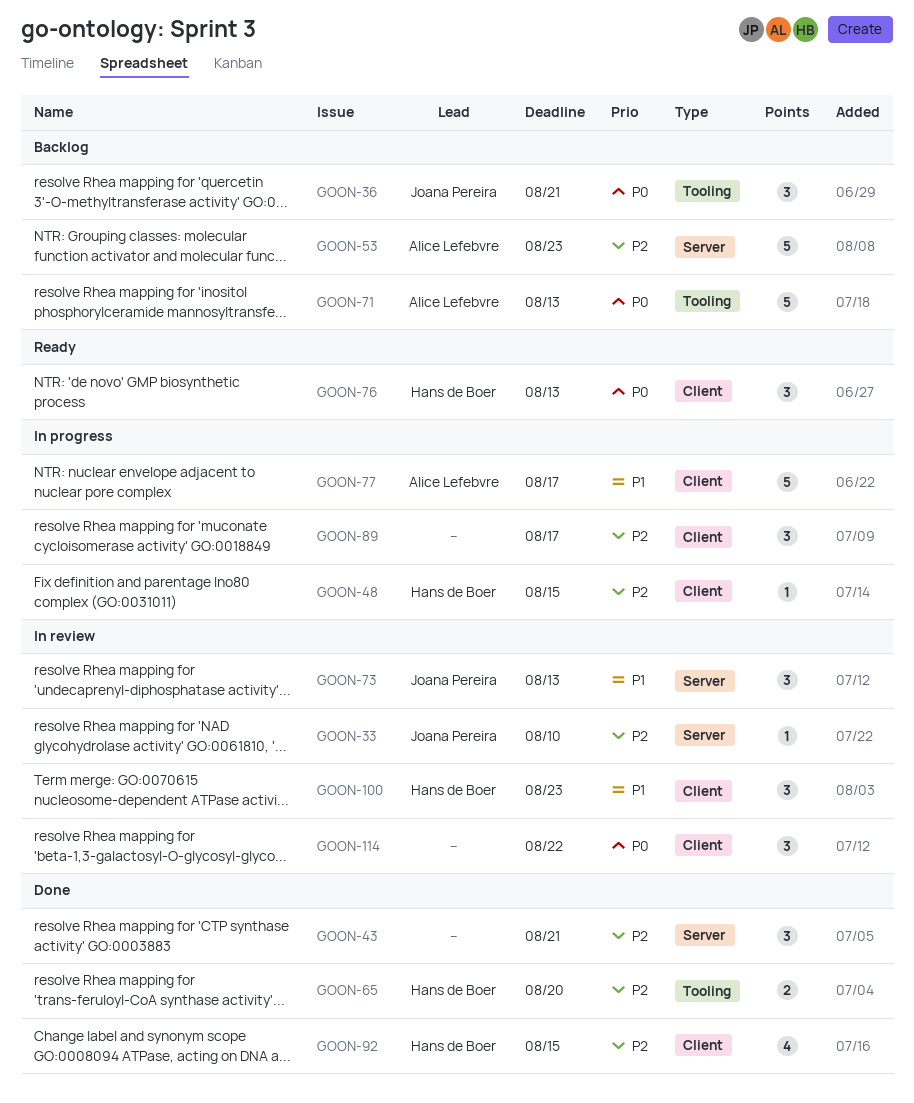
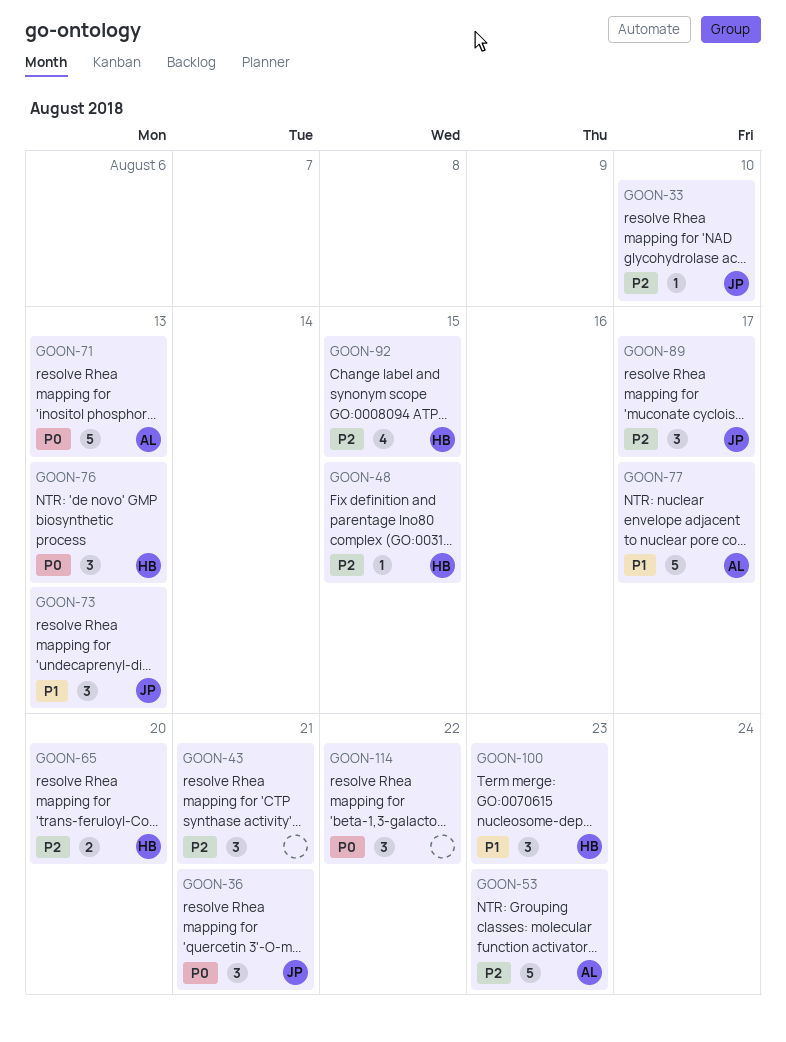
GOON-89, owner: none -> Joana Pereira

